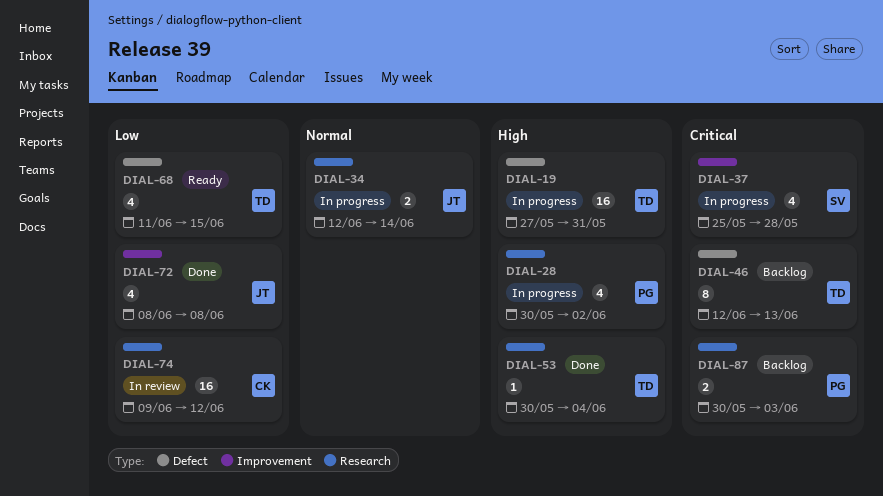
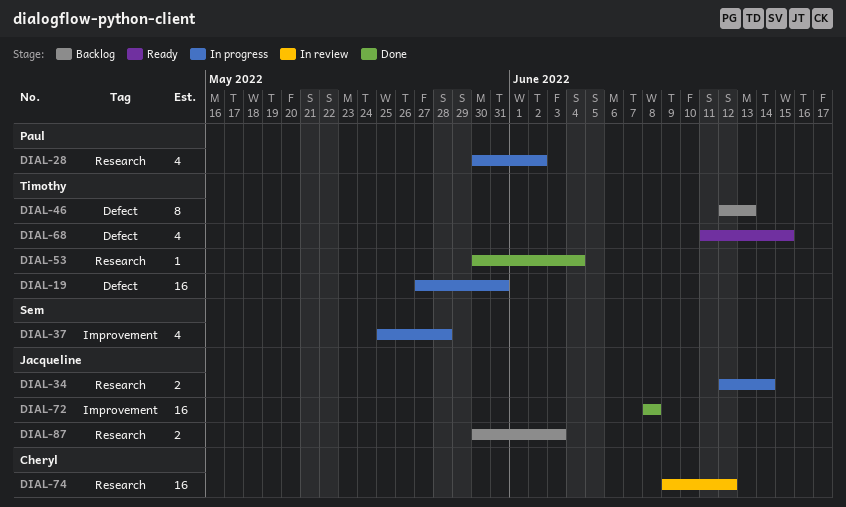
DIAL-72, estimate: 4 -> 16
DIAL-87, owner: Paul -> Jacqueline

